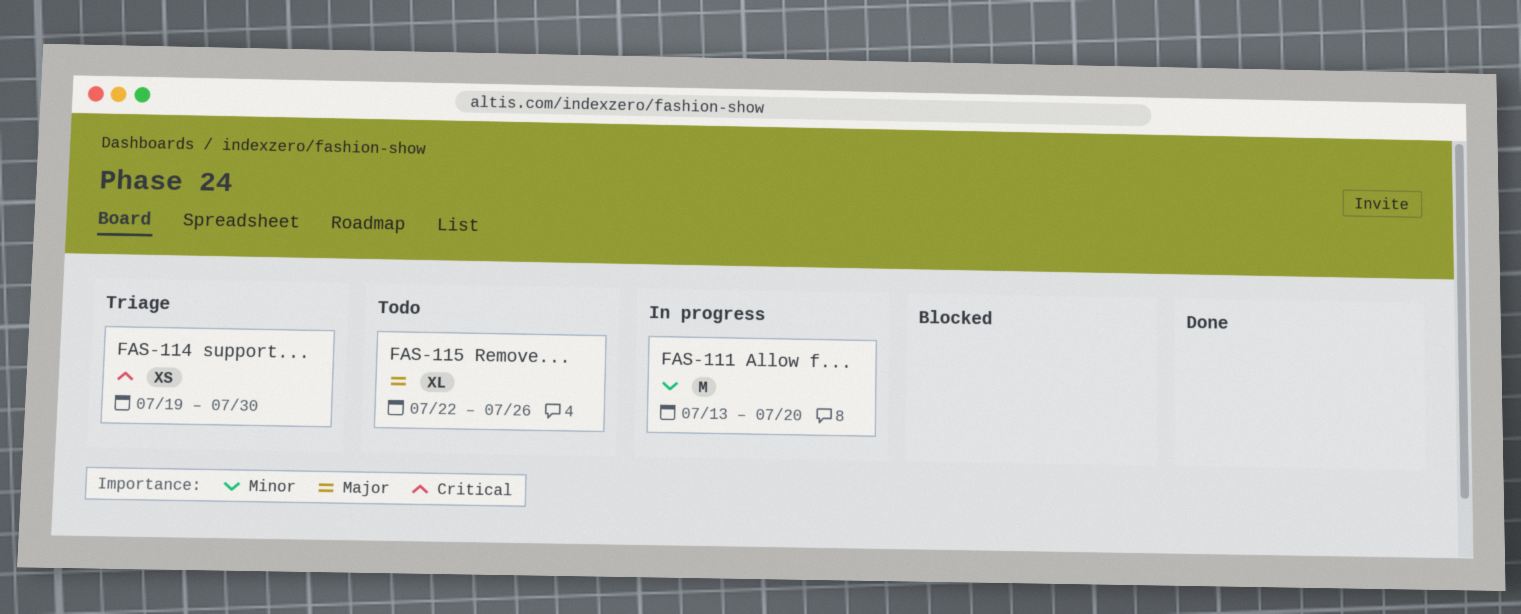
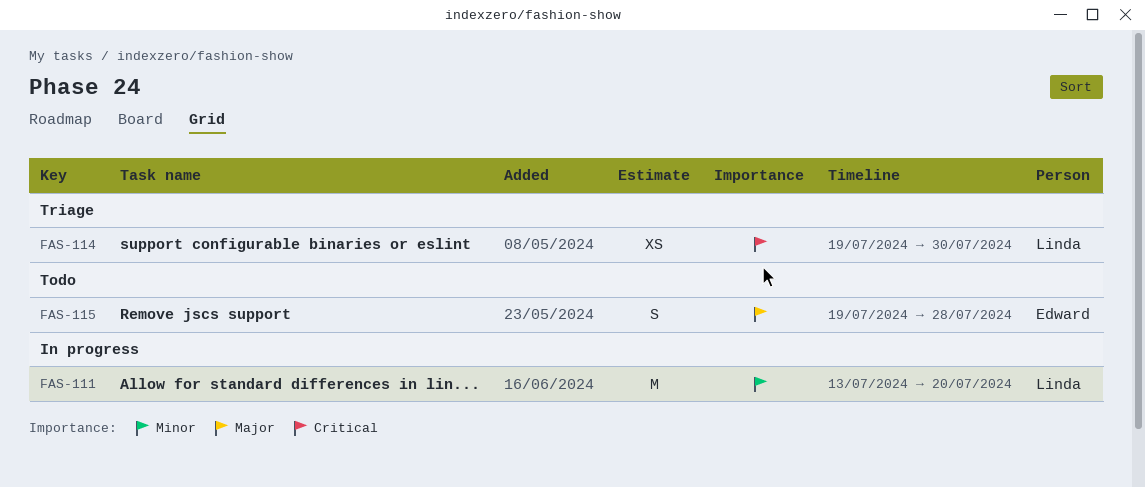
FAS-115, estimate: XL -> S
FAS-115, start: Jul 22 -> Jul 19
FAS-115, due: Jul 26 -> Jul 28

